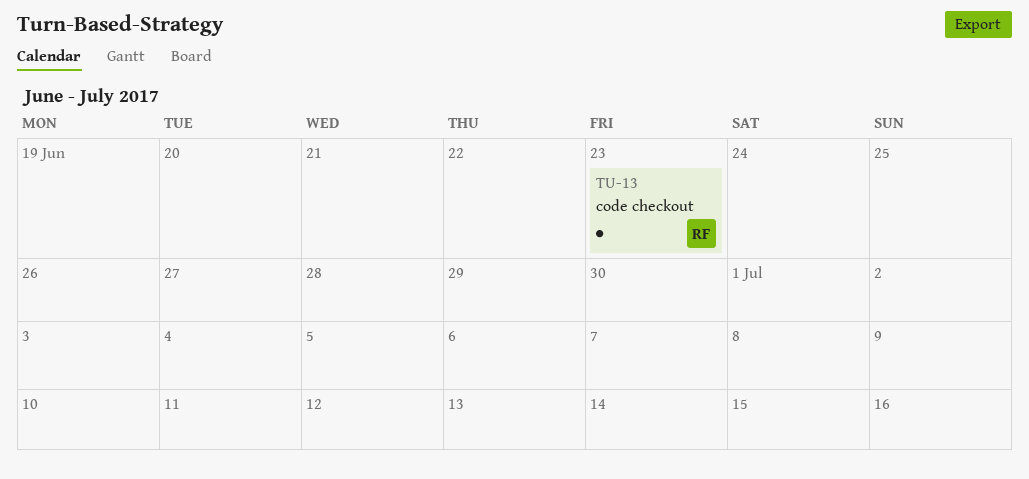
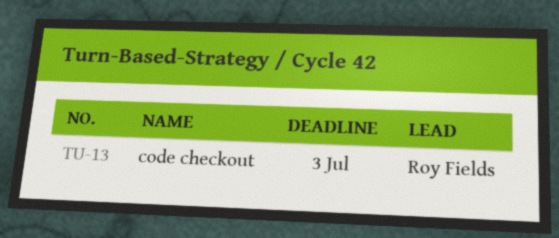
TU-13, due: Jun 23 -> Jul 3

